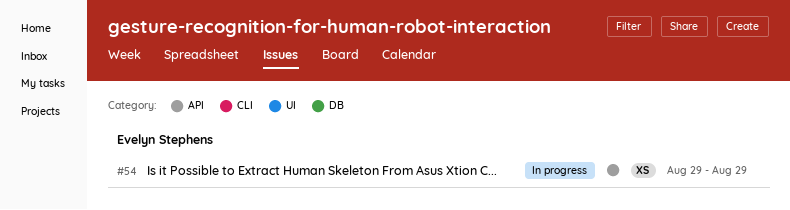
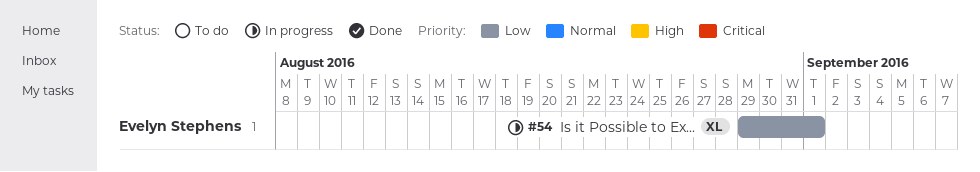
#54, estimate: XS -> XL
#54, due: Aug 29 -> Sep 1

